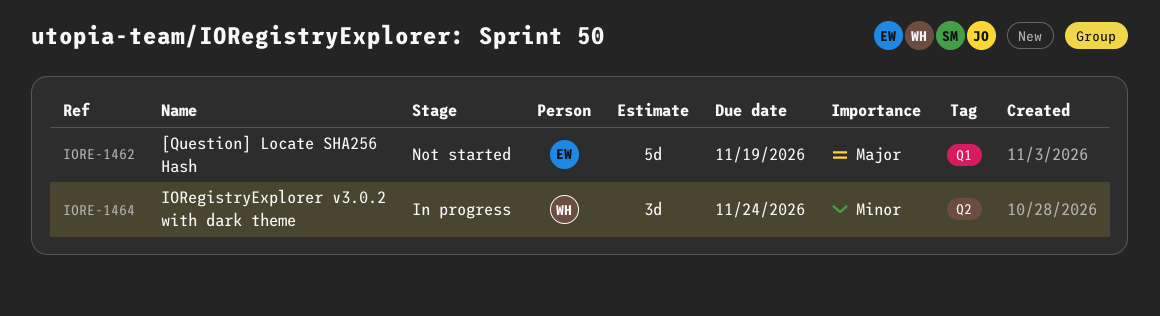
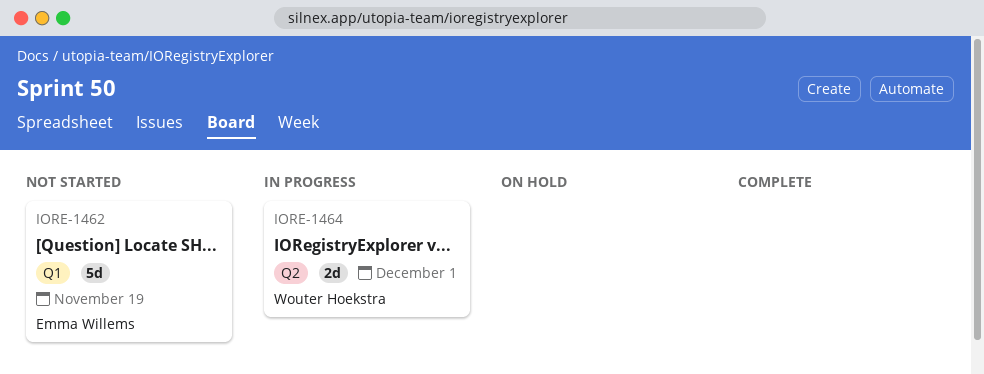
IORE-1464, estimate: 3d -> 2d
IORE-1464, due: Nov 24 -> Dec 1

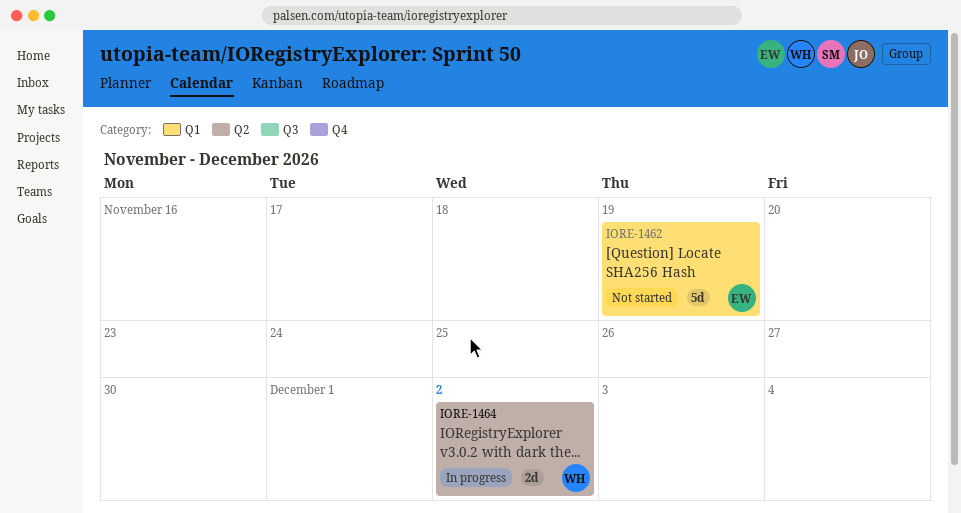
IORE-1464, due: Dec 1 -> Dec 2

